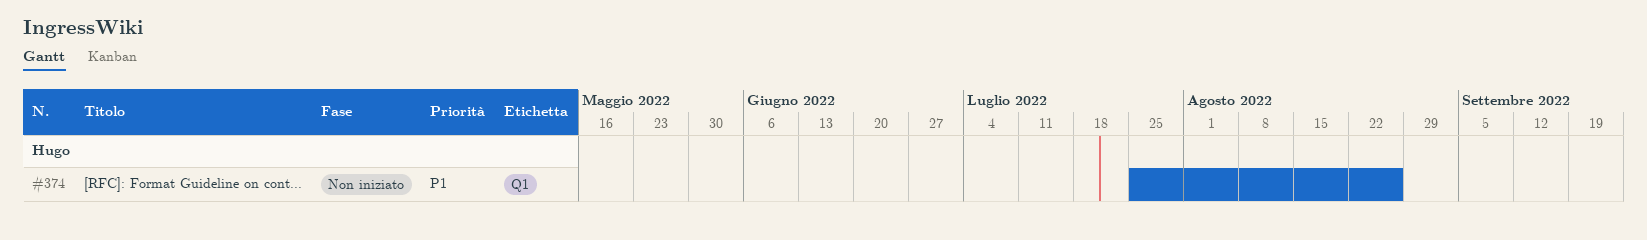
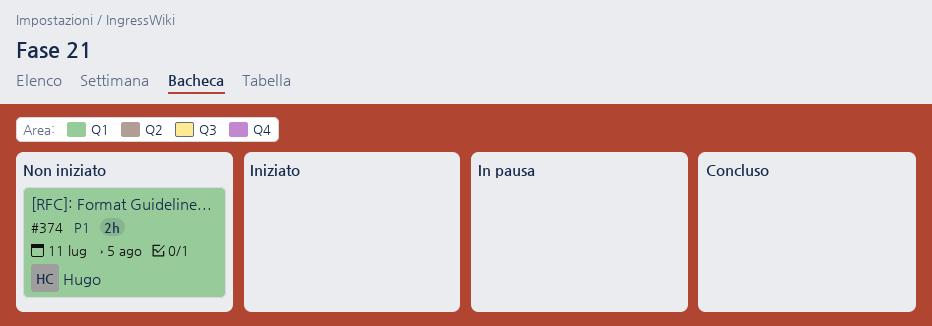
#374, start: Jul 25 -> Jul 11
#374, due: Aug 26 -> Aug 5

